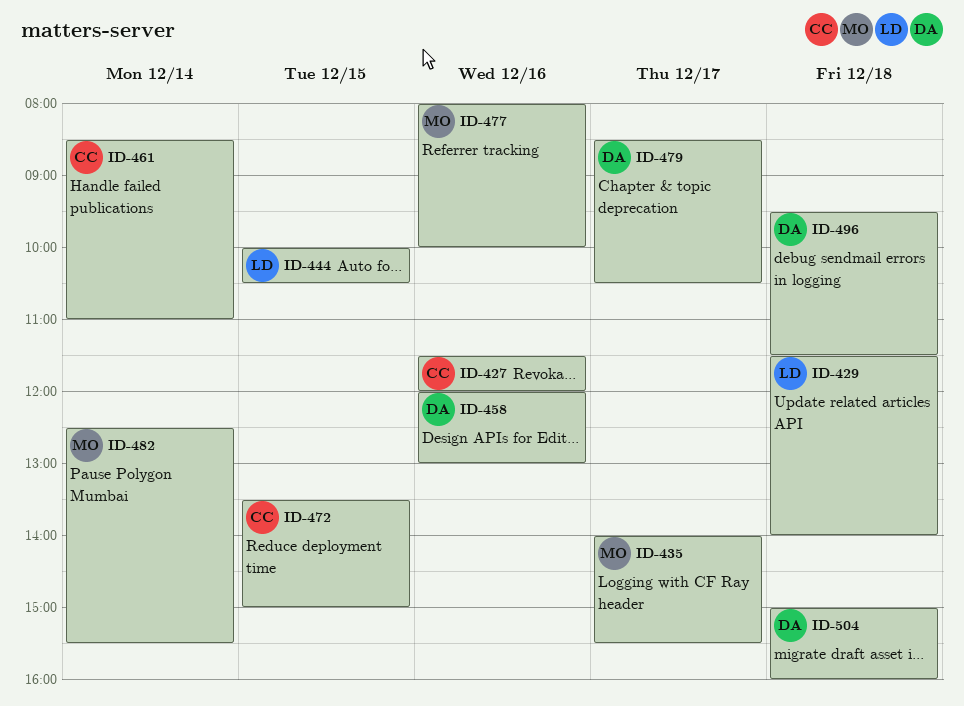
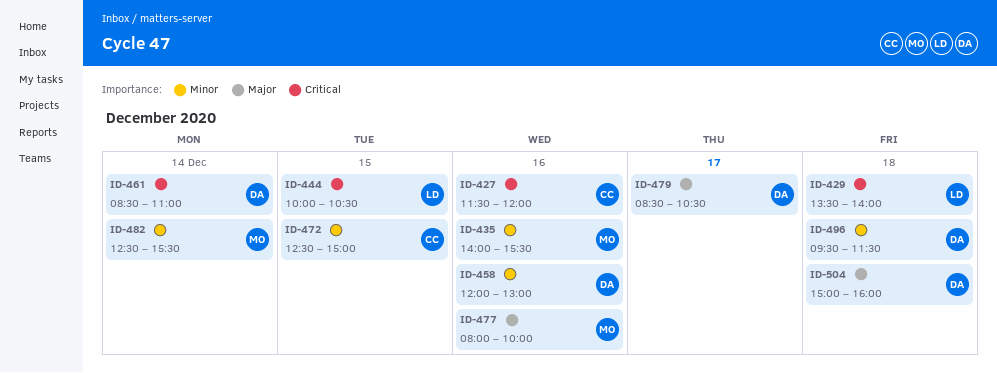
ID-429, begins: 11:30 -> 13:30
ID-435, day: Dec 17 -> Dec 16
ID-461, owner: CC -> DA
ID-472, begins: 13:30 -> 12:30

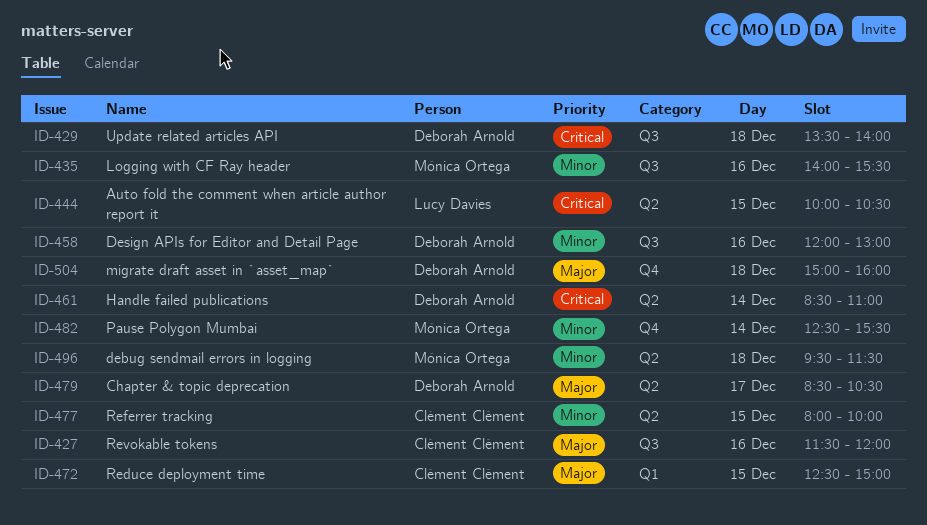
ID-427, priority: Critical -> Major
ID-429, owner: Lucy Davies -> Deborah Arnold
ID-472, priority: Minor -> Major
ID-477, owner: Mónica Ortega -> Clément Clément
ID-477, priority: Major -> Minor
ID-477, day: Dec 16 -> Dec 15
ID-496, owner: Deborah Arnold -> Mónica Ortega

